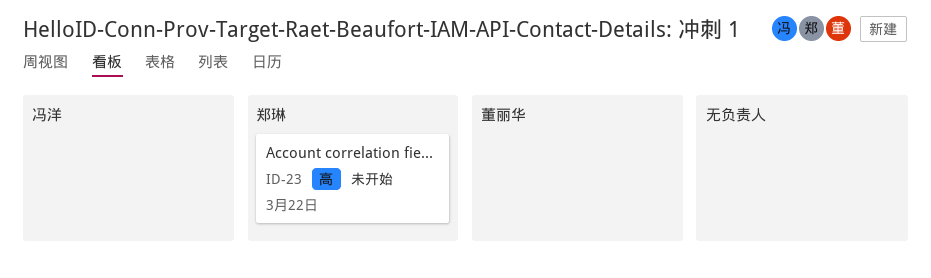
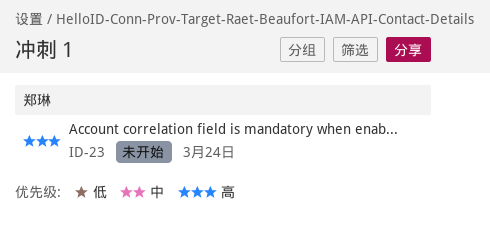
ID-23, due: Mar 22 -> Mar 24

